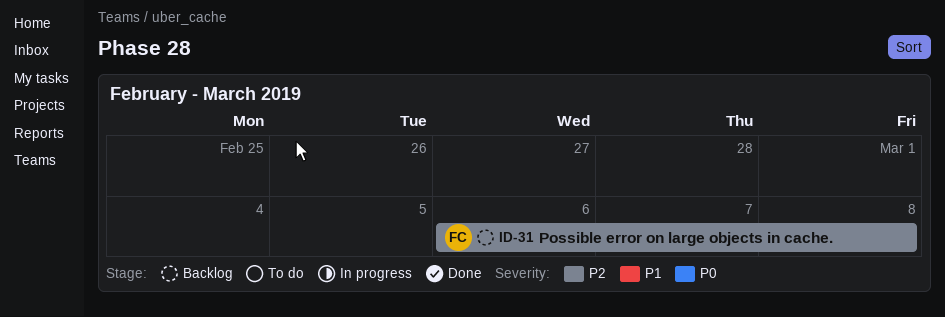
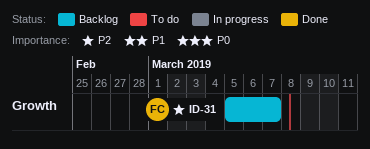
ID-31, start: Mar 6 -> Mar 5
ID-31, due: Mar 8 -> Mar 7

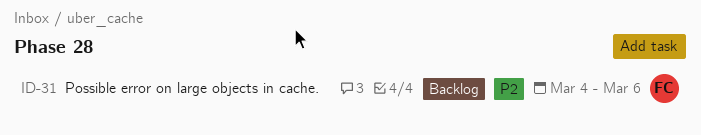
ID-31, start: Mar 5 -> Mar 4
ID-31, due: Mar 7 -> Mar 6

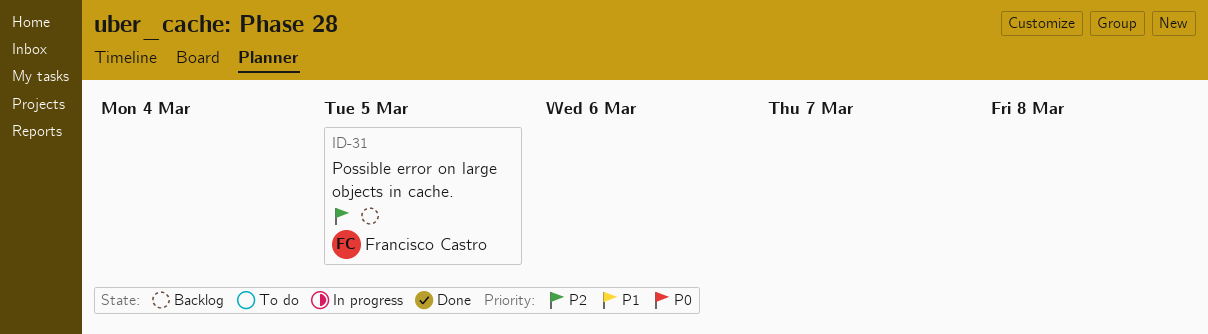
ID-31, due: Mar 6 -> Mar 5

